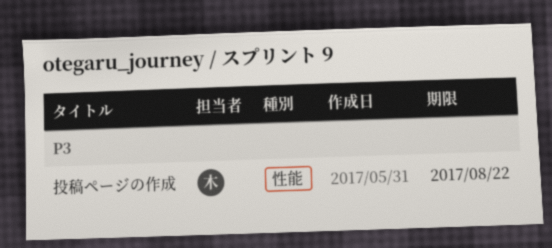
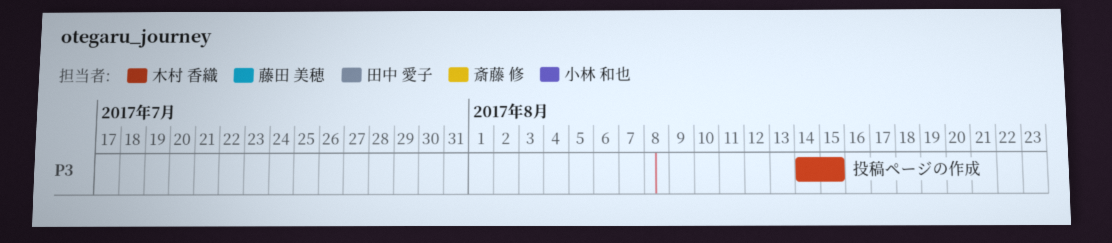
投稿ページの作成, due: Aug 22 -> Aug 15

